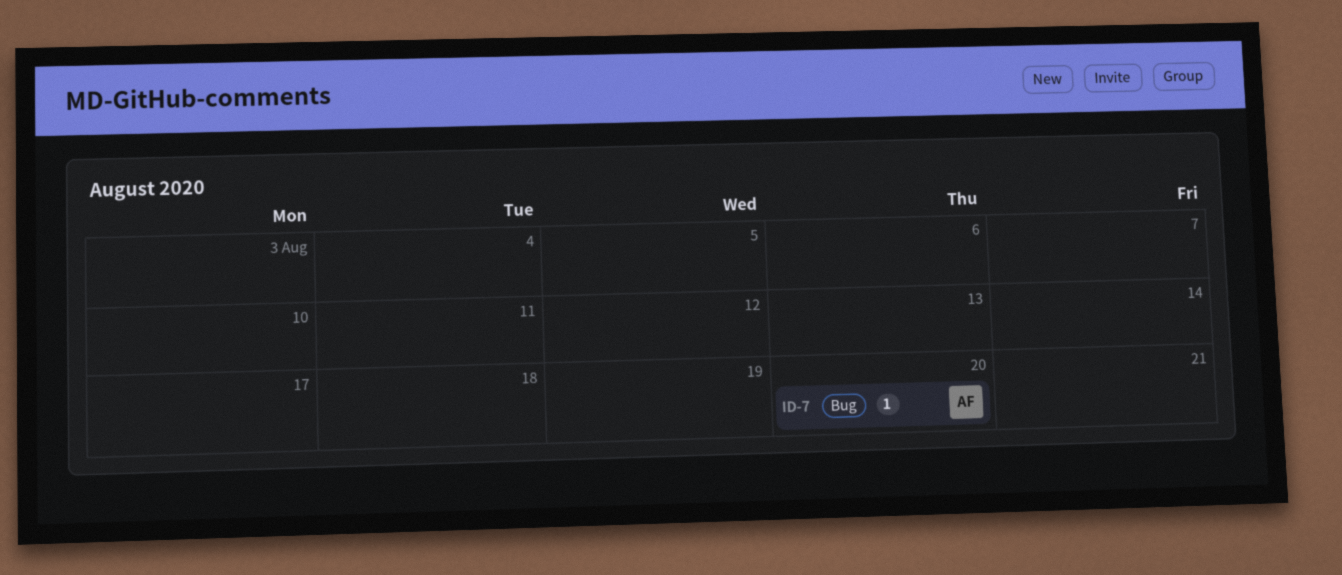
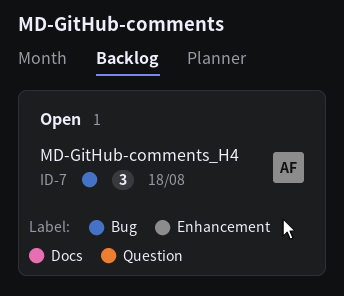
ID-7, estimate: 1 -> 3
ID-7, due: Aug 20 -> Aug 18

